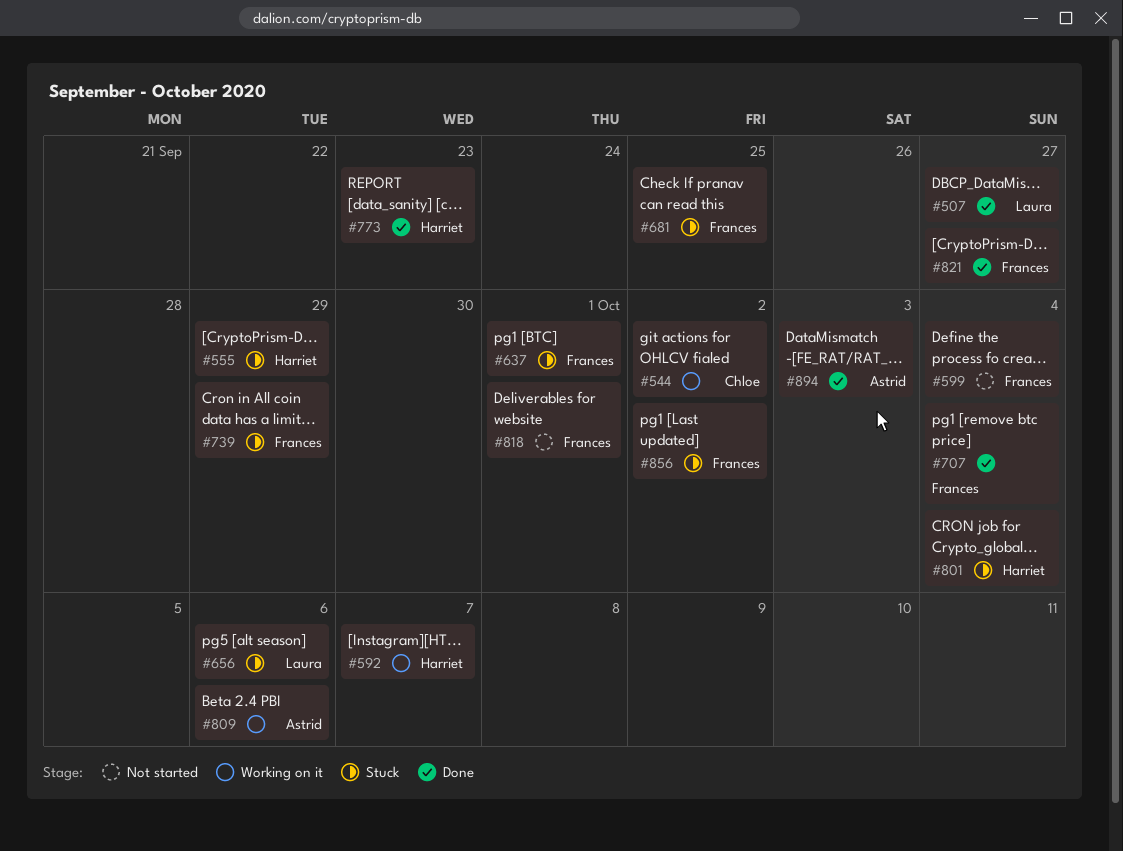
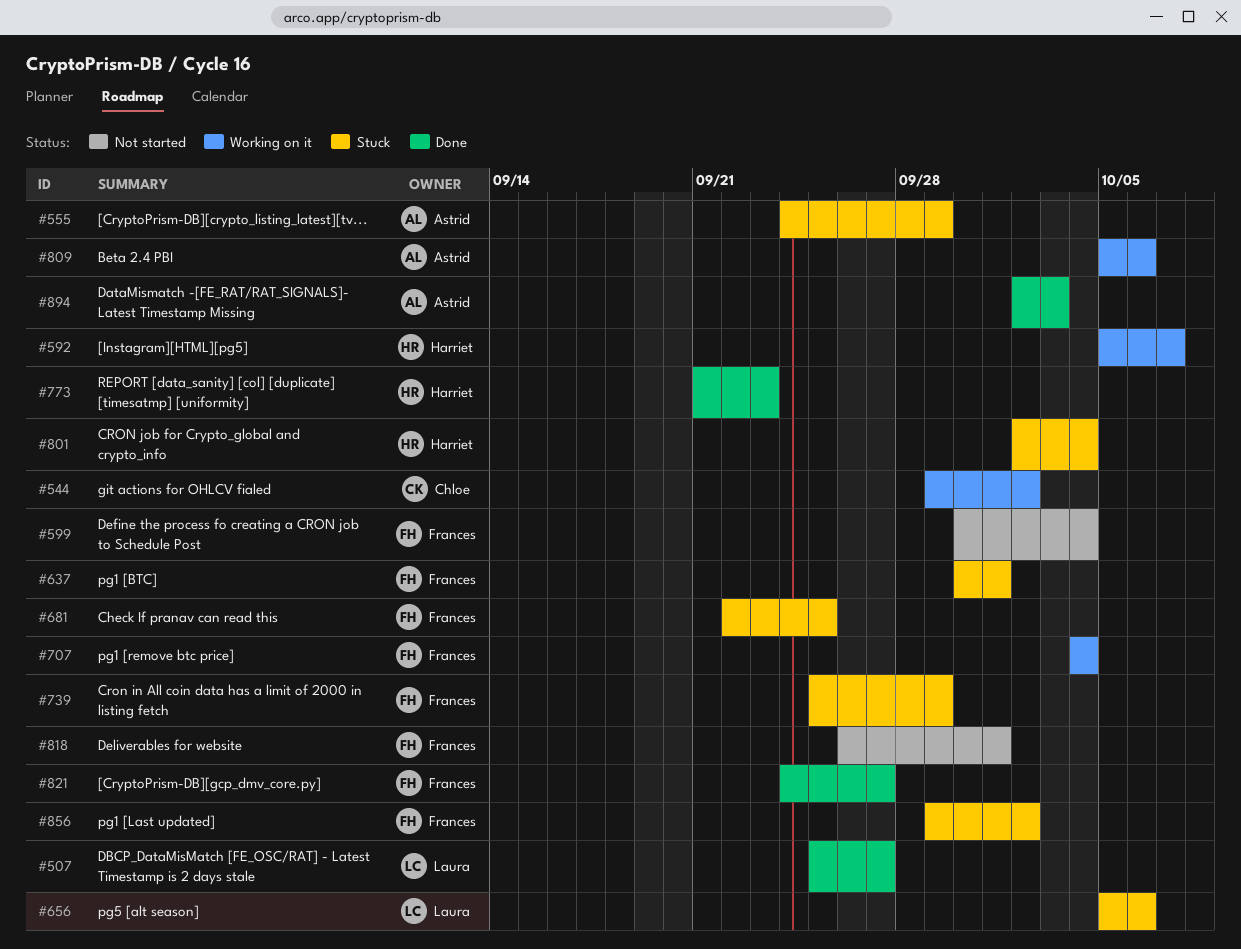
#555, owner: Harriet -> Astrid
#707, status: Done -> Working on it

